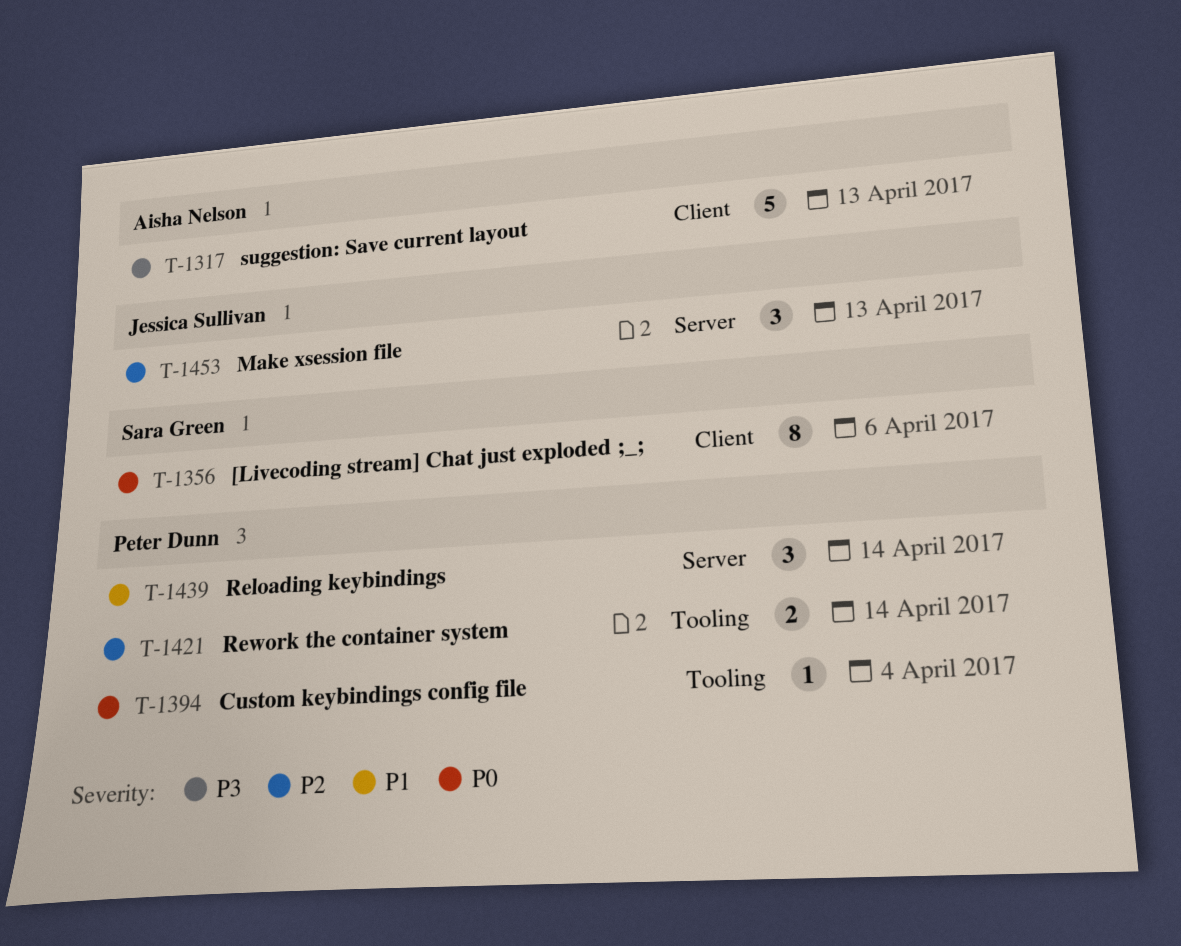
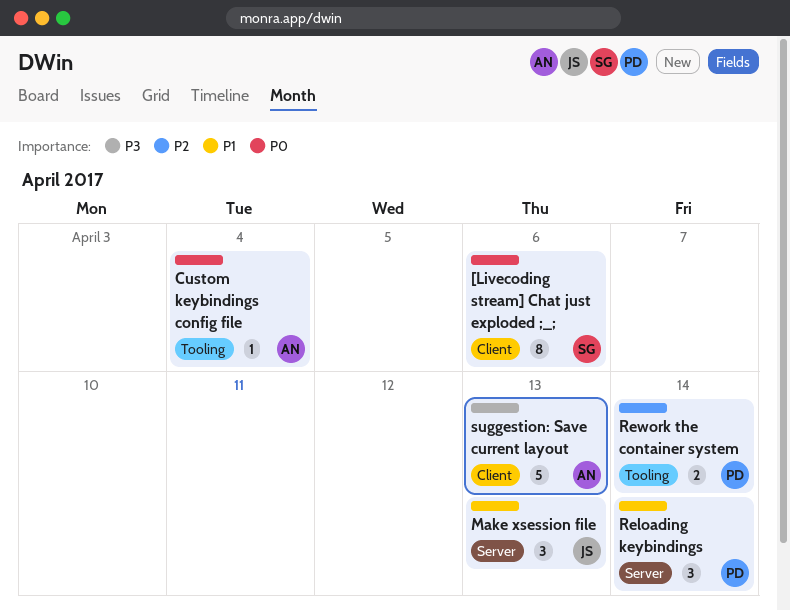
Custom keybindings config file, owner: Peter Dunn -> Aisha Nelson
Make xsession file, priority: P2 -> P1

